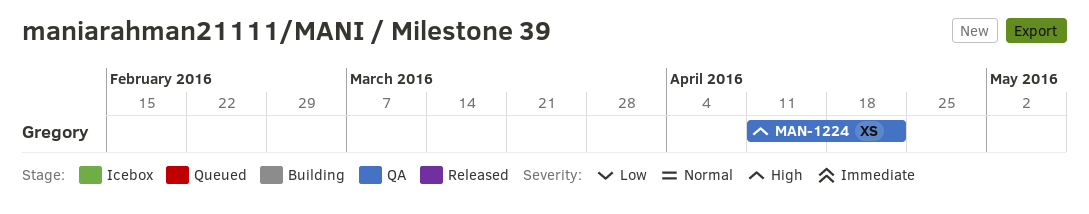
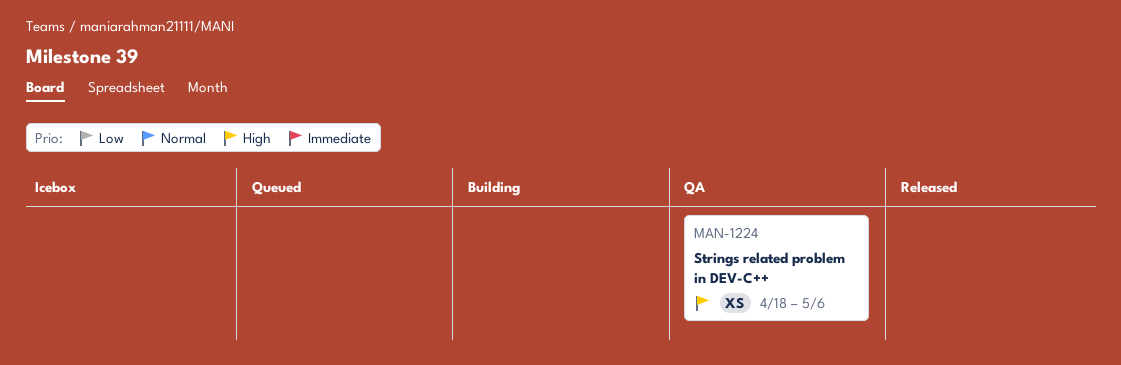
MAN-1224, start: Apr 11 -> Apr 18
MAN-1224, due: Apr 22 -> May 6

